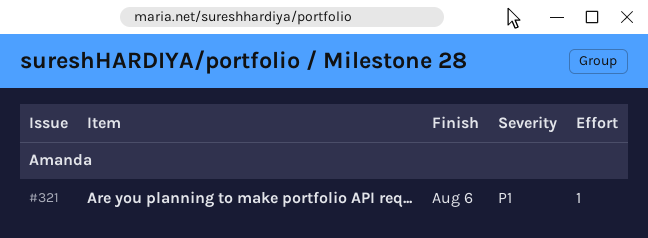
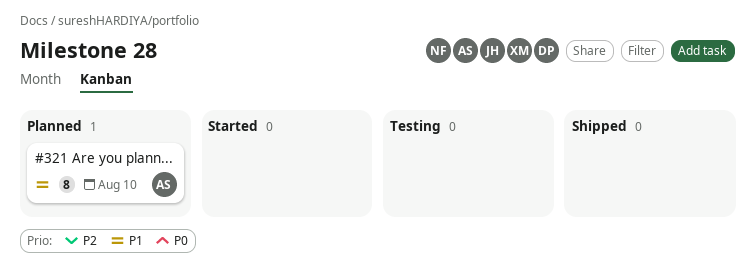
#321, estimate: 1 -> 8
#321, due: Aug 6 -> Aug 10

